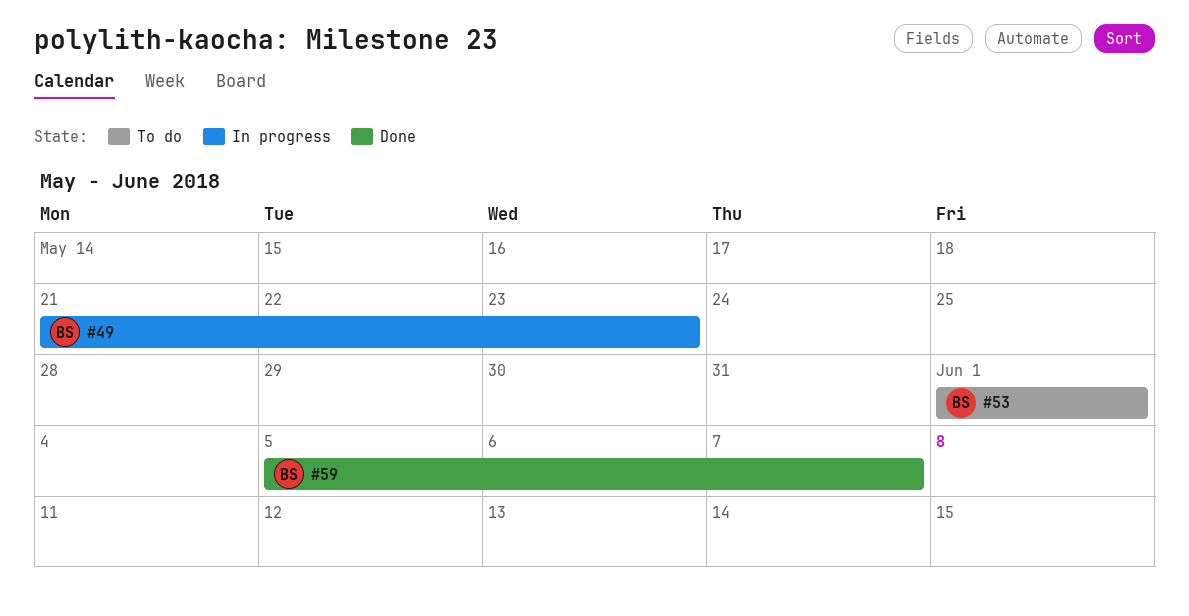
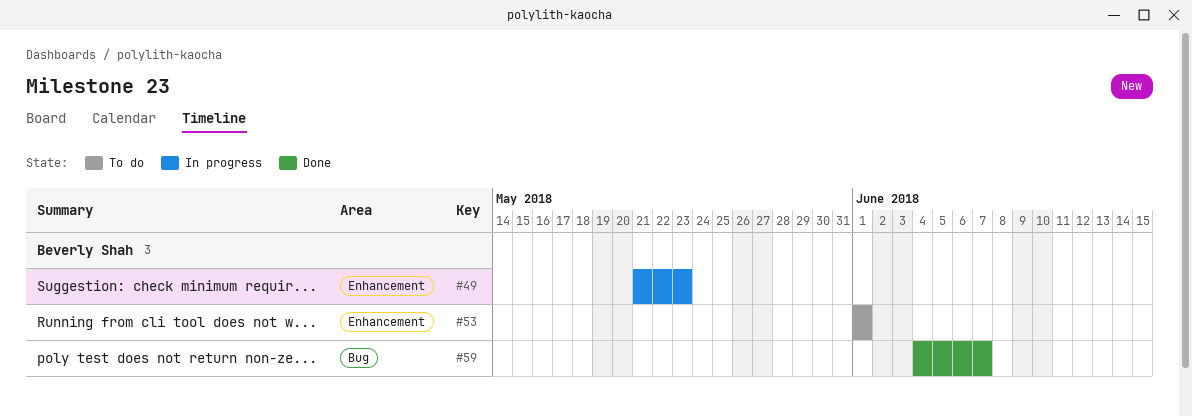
#59, start: Jun 5 -> Jun 4

